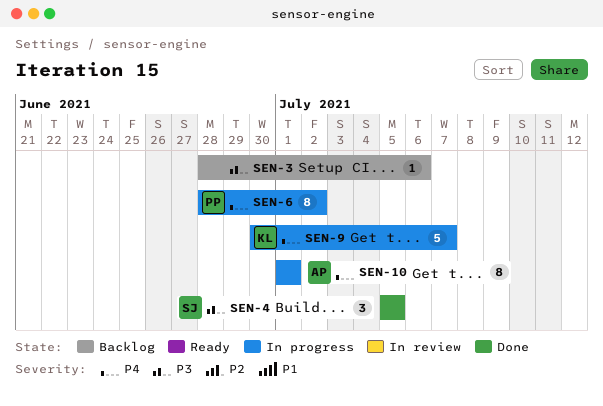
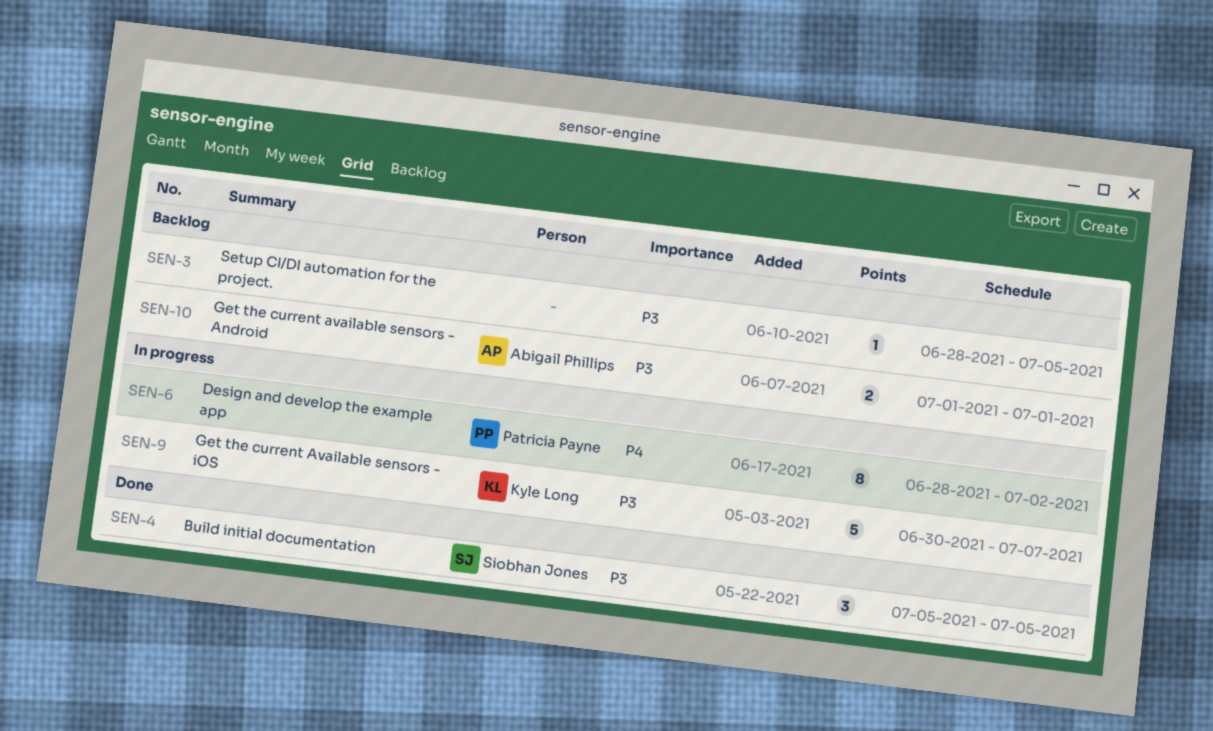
SEN-3, due: Jul 6 -> Jul 5
SEN-9, priority: P4 -> P3
SEN-10, status: In progress -> Backlog
SEN-10, priority: P4 -> P3
SEN-10, estimate: 8 -> 2

